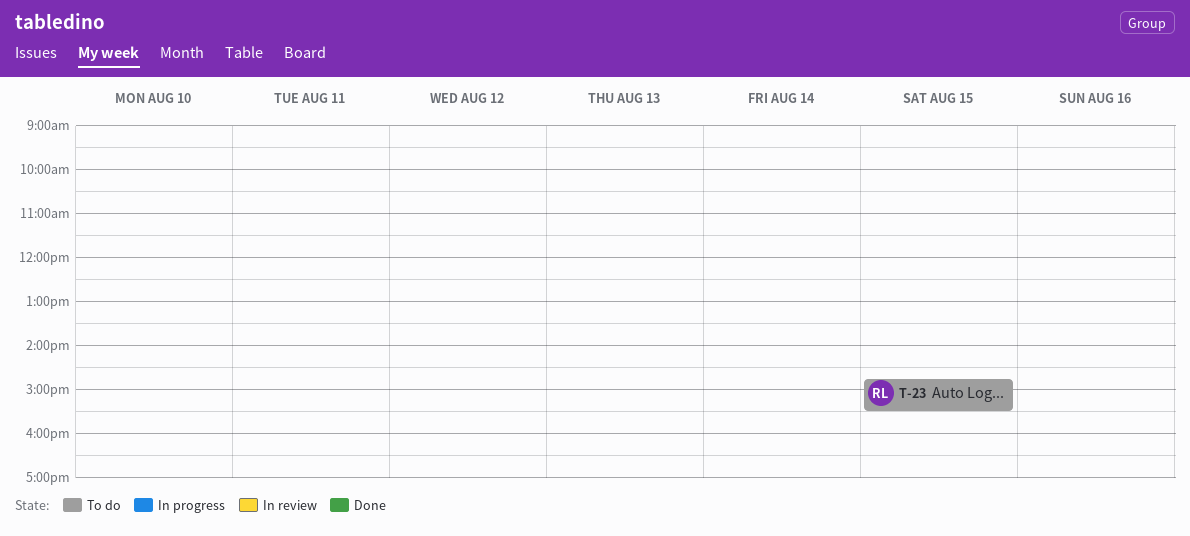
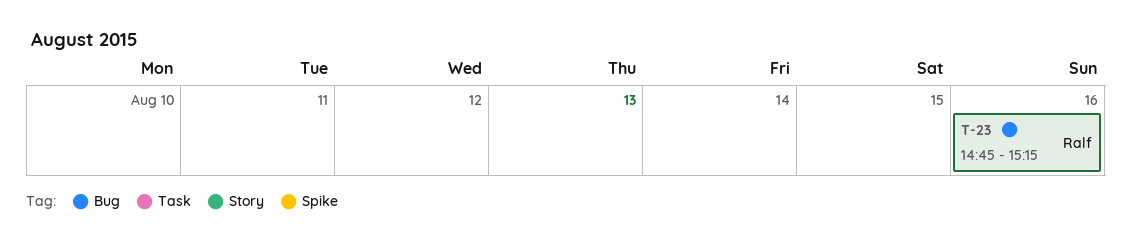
T-23, day: Aug 15 -> Aug 16
T-23, ends: 15:30 -> 15:15

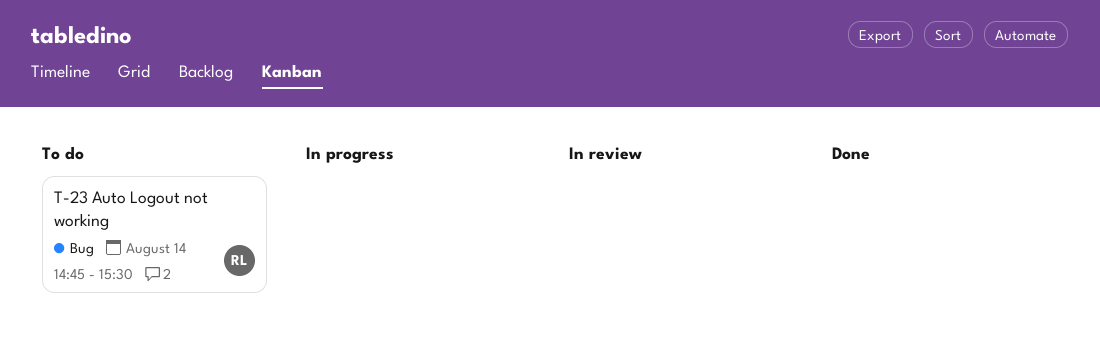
T-23, day: Aug 16 -> Aug 14
T-23, ends: 15:15 -> 15:30

